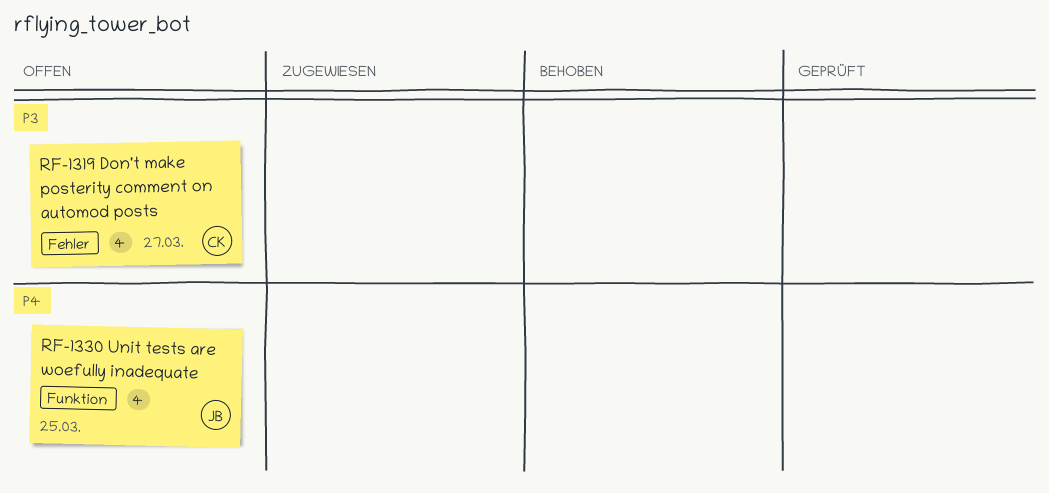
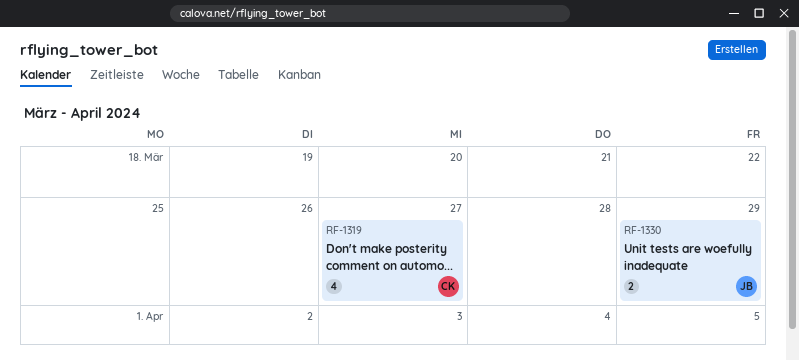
RF-1330, estimate: 4 -> 2
RF-1330, due: Mar 25 -> Mar 29

